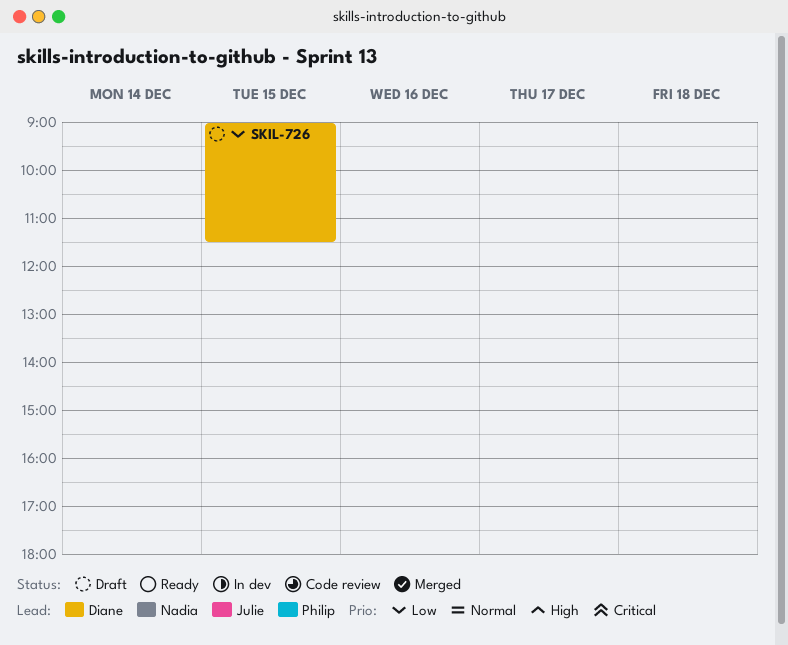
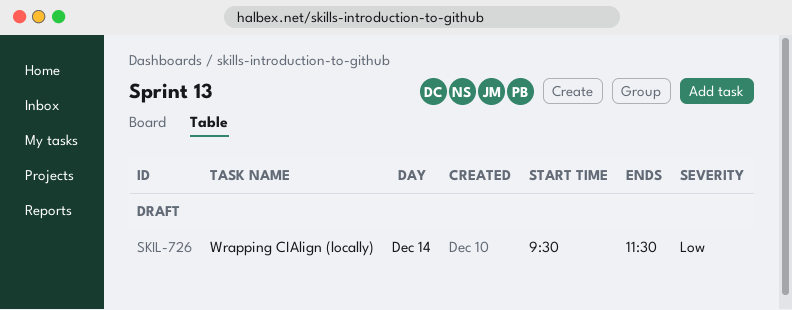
SKIL-726, day: Dec 15 -> Dec 14
SKIL-726, begins: 09:00 -> 09:30

